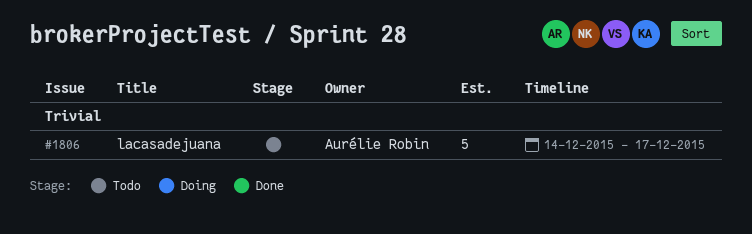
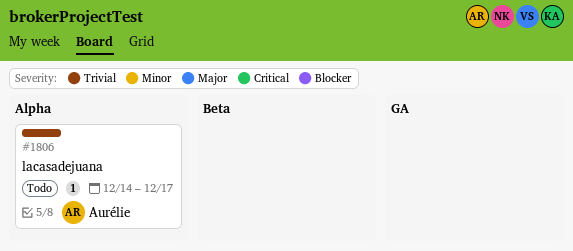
#1806, estimate: 5 -> 1

